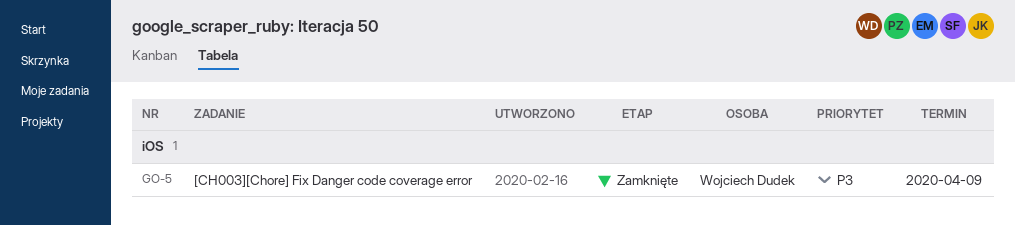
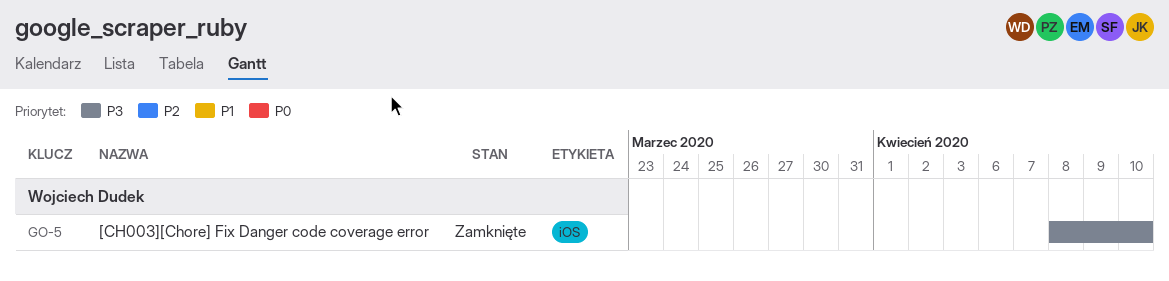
GO-5, due: Apr 9 -> Apr 10

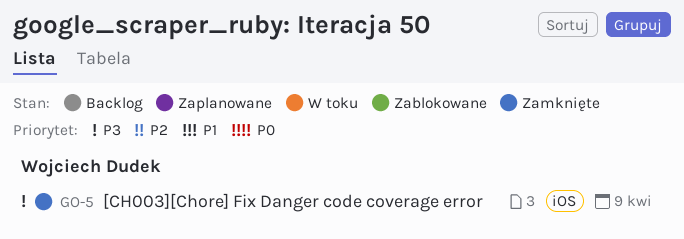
GO-5, due: Apr 10 -> Apr 9

